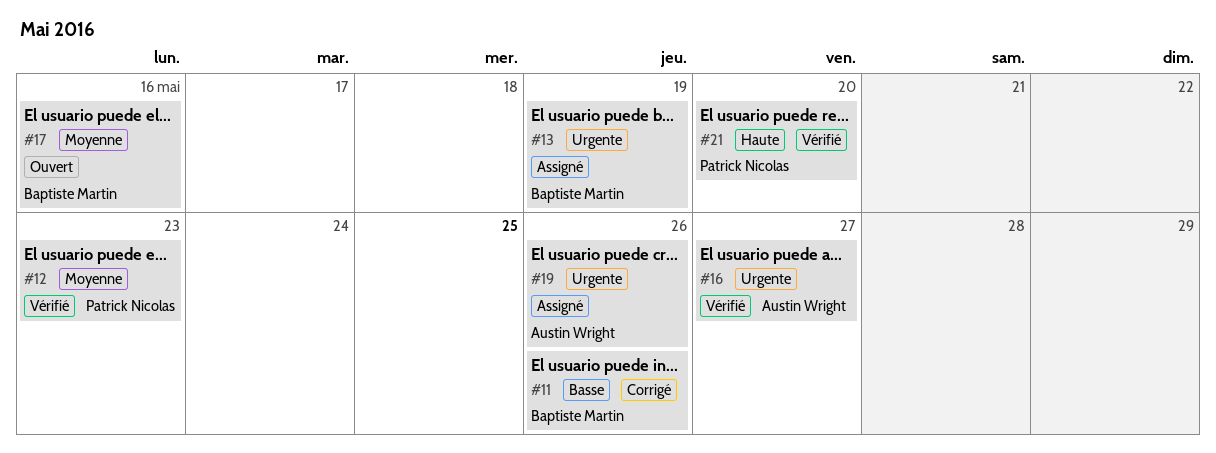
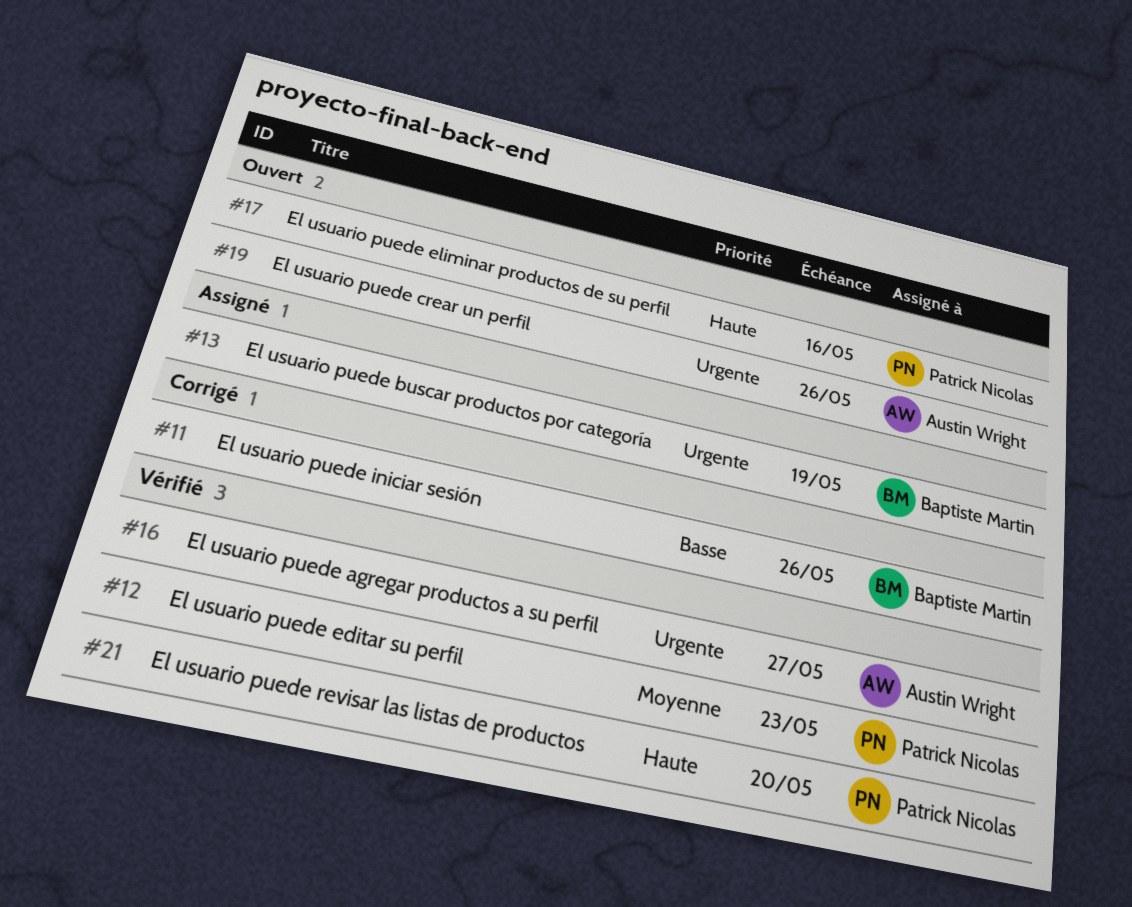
#17, owner: Baptiste Martin -> Patrick Nicolas
#17, priority: Moyenne -> Haute
#19, status: Assigné -> Ouvert

